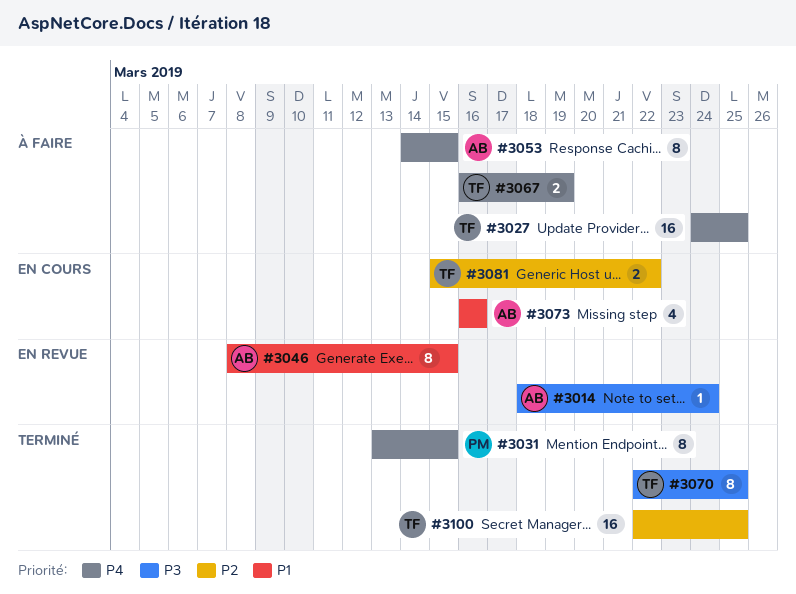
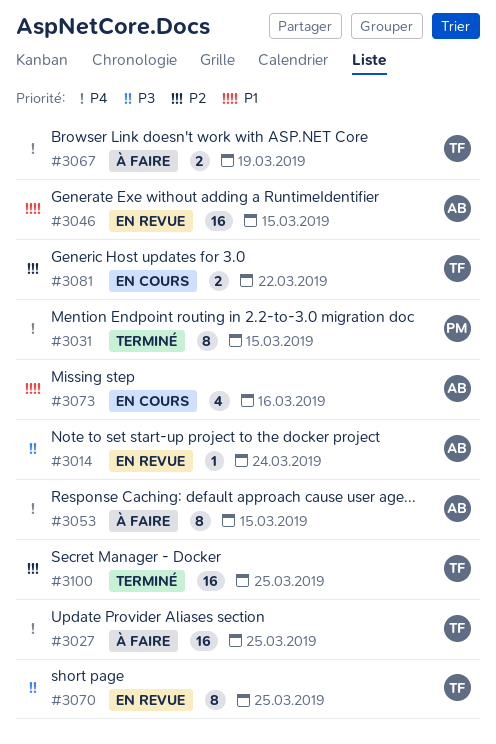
#3046, estimate: 8 -> 16
#3070, status: Terminé -> En revue

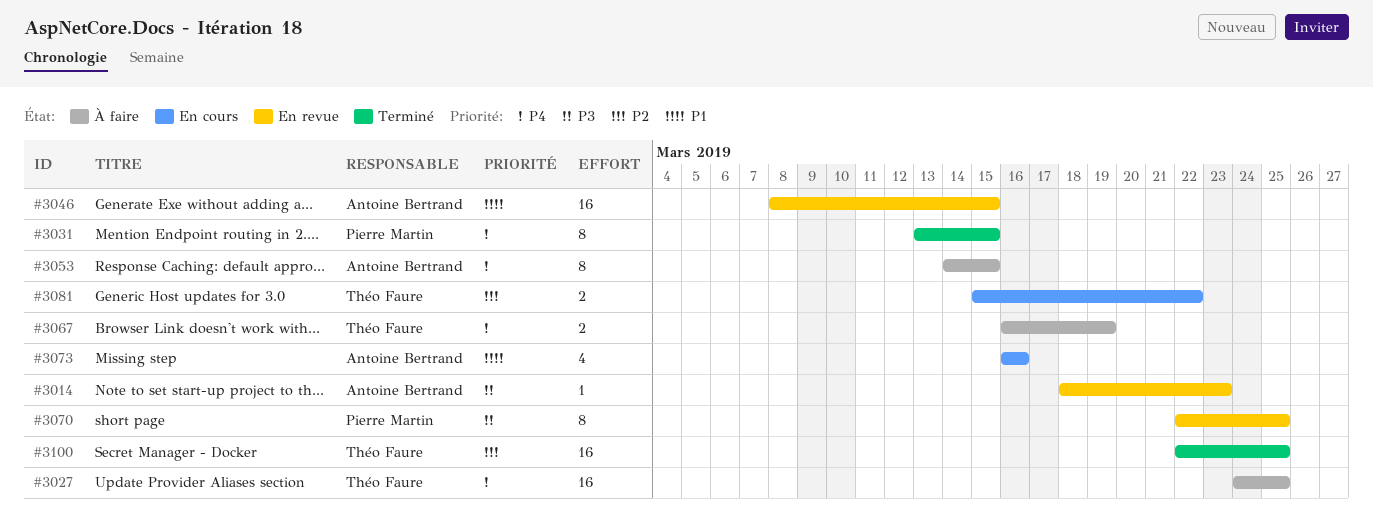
#3014, due: Mar 24 -> Mar 23
#3070, owner: Théo Faure -> Pierre Martin

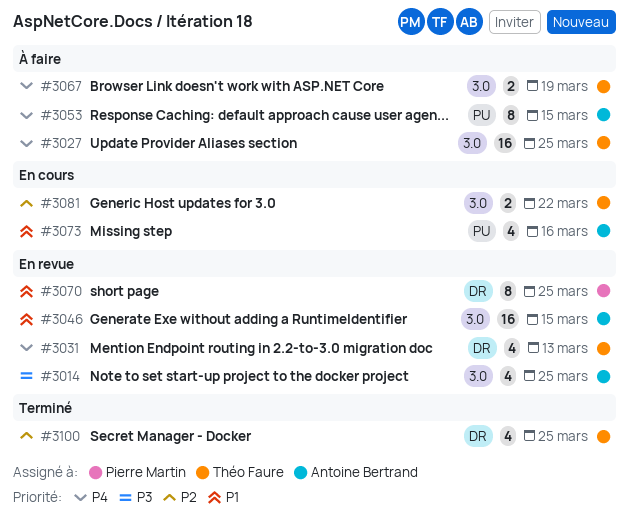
#3014, estimate: 1 -> 4
#3014, due: Mar 23 -> Mar 25
#3031, status: Terminé -> En revue
#3031, owner: Pierre Martin -> Théo Faure
#3031, estimate: 8 -> 4
#3031, due: Mar 15 -> Mar 13
#3070, priority: P3 -> P1
#3100, estimate: 16 -> 4

